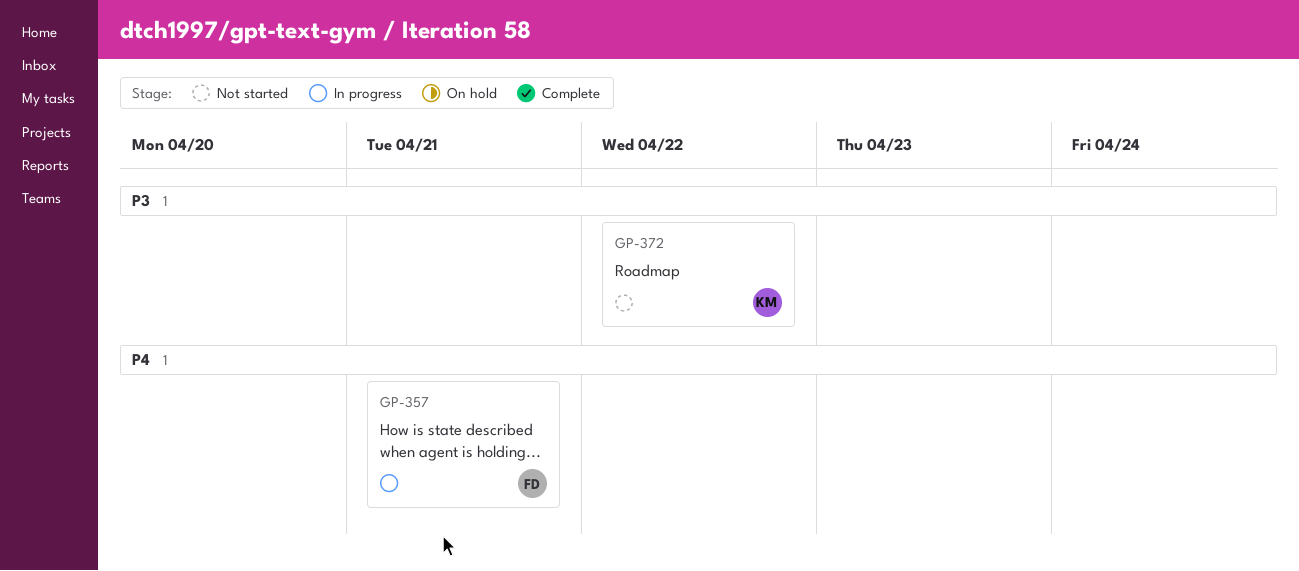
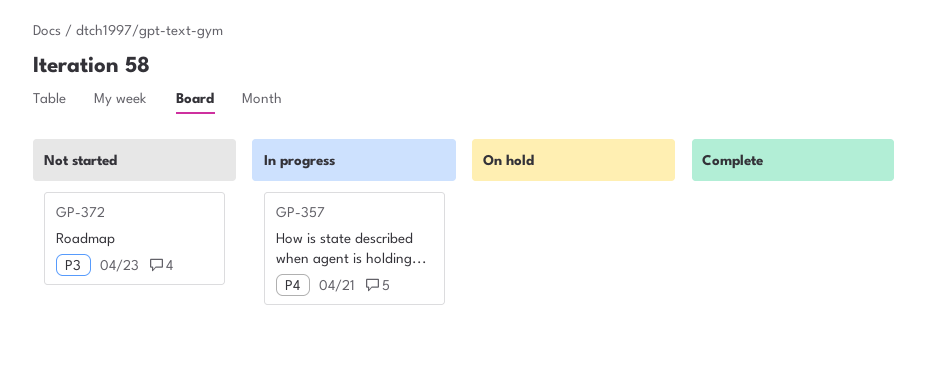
GP-372, due: Apr 22 -> Apr 23

